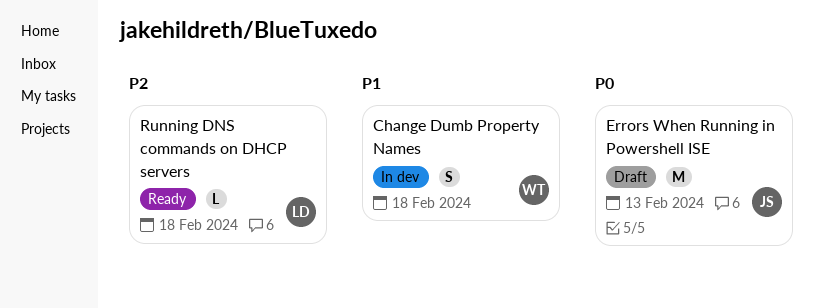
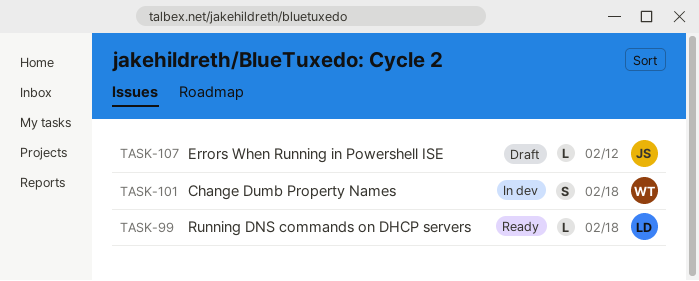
Errors When Running in Powershell ISE, estimate: M -> L
Errors When Running in Powershell ISE, due: Feb 13 -> Feb 12

